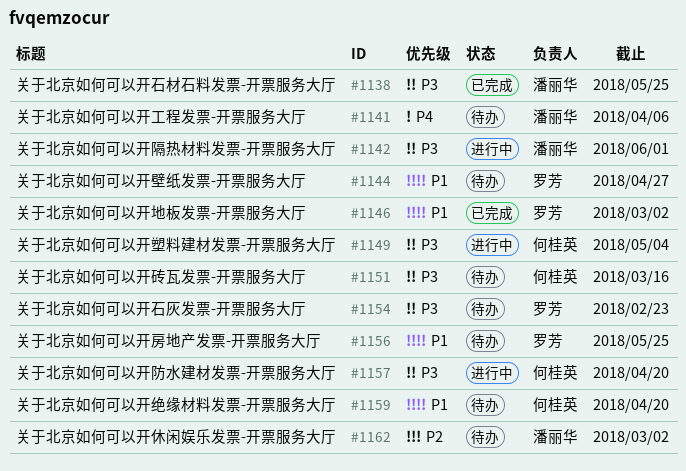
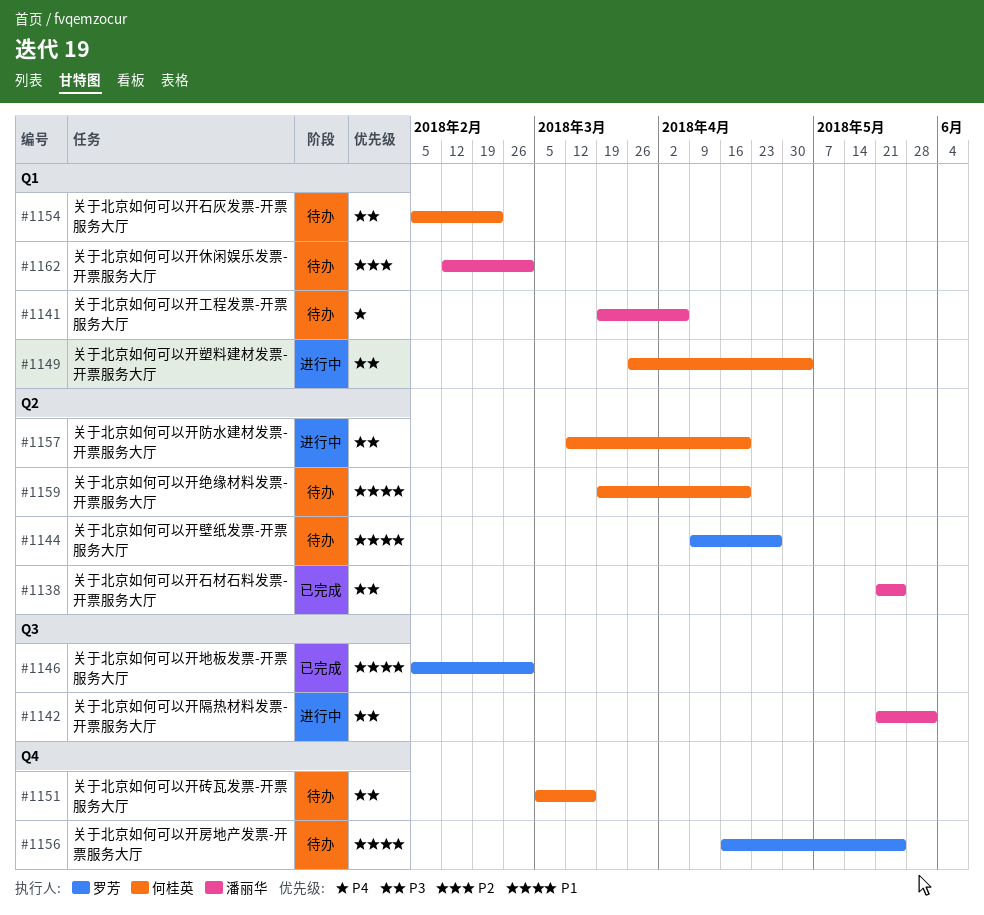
#1154, owner: 罗芳 -> 何桂英

